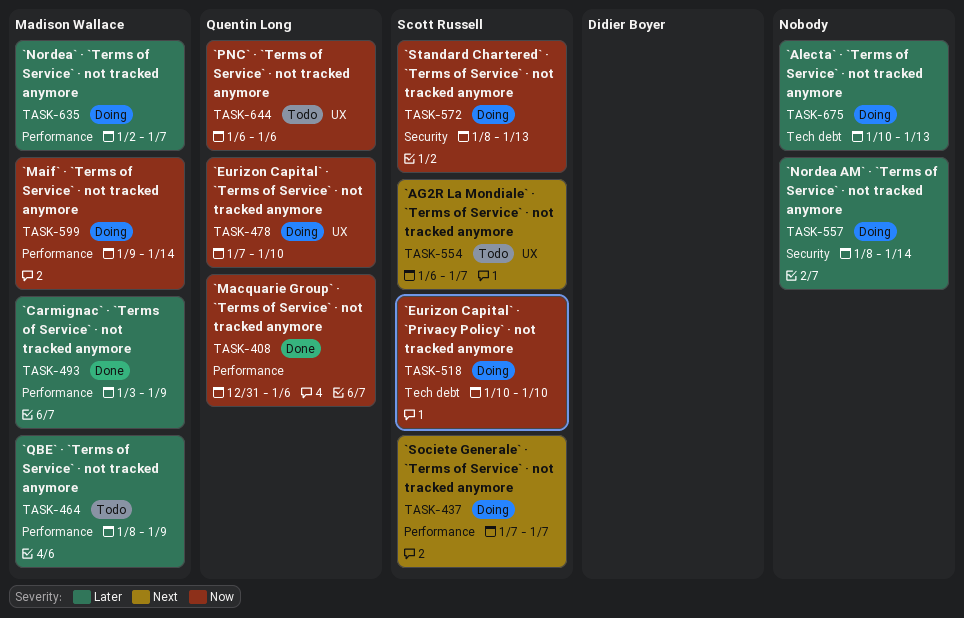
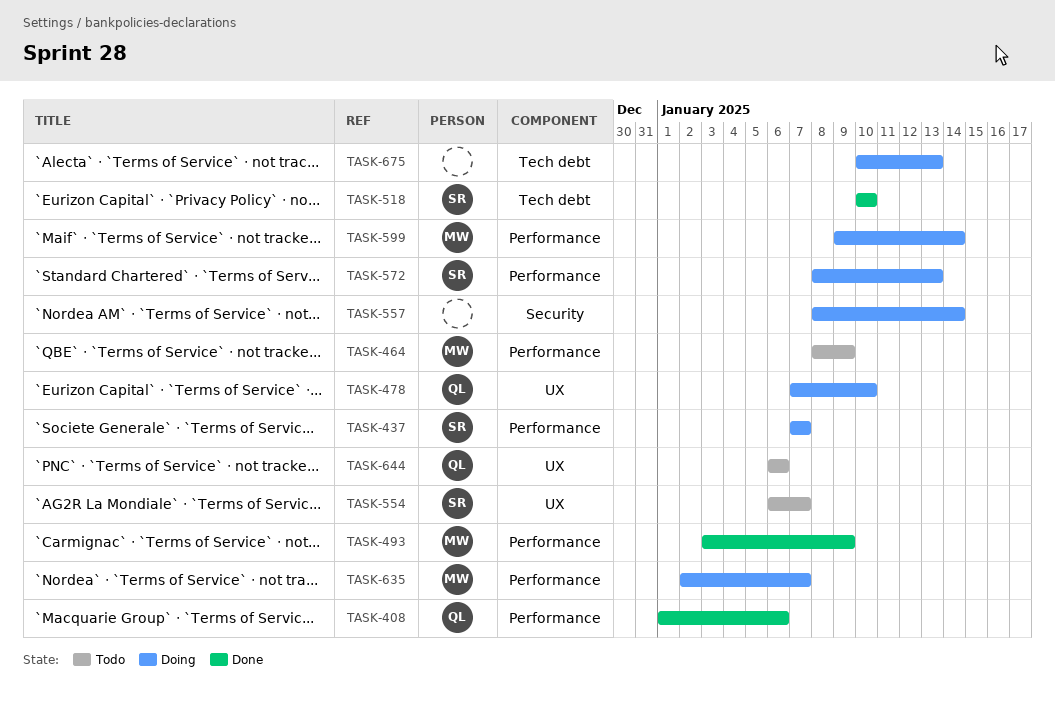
TASK-408, start: Dec 31 -> Jan 1
TASK-518, status: Doing -> Done
TASK-572, label: Security -> Performance

